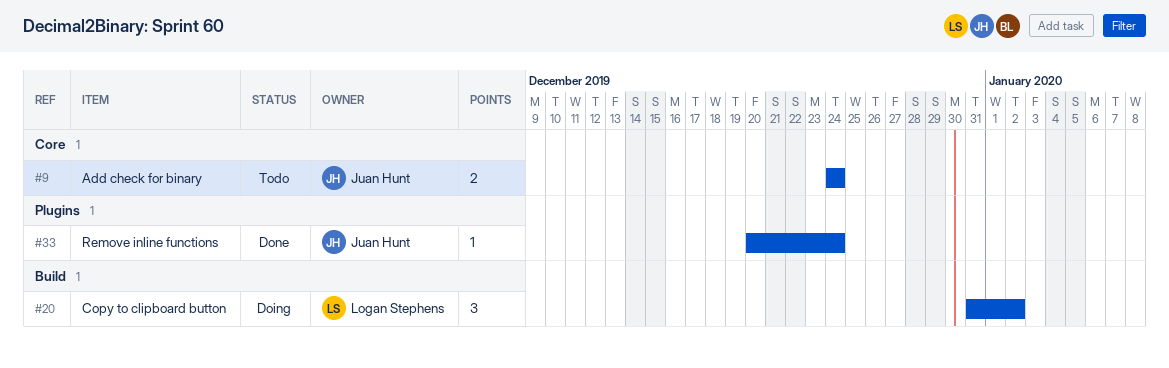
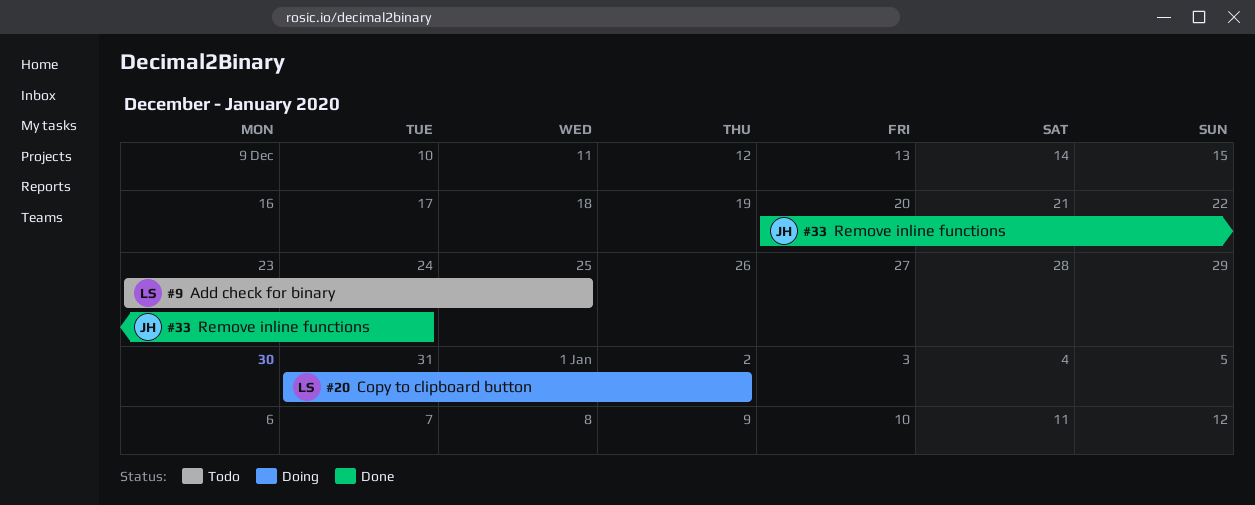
#9, owner: Juan Hunt -> Logan Stephens
#9, start: Dec 24 -> Dec 23
#9, due: Dec 24 -> Dec 25

